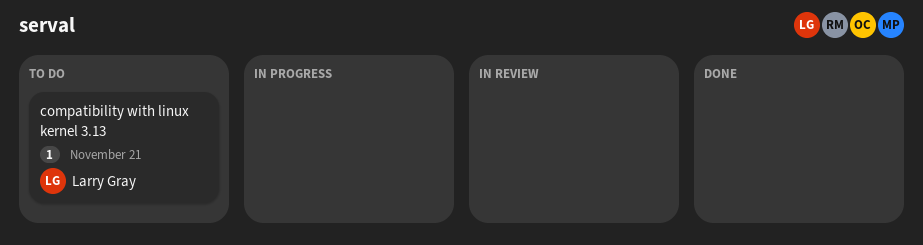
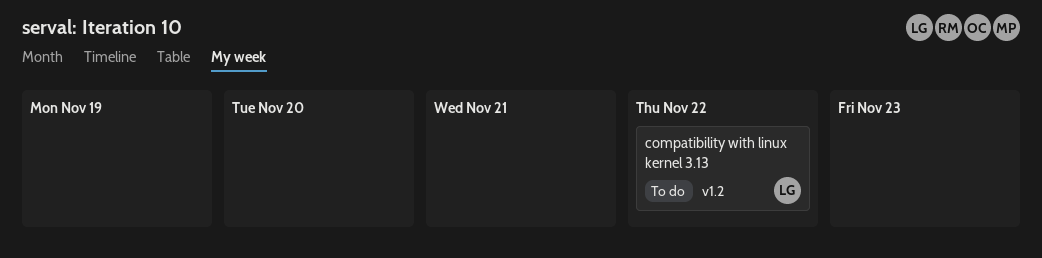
compatibility with linux kernel 3.13, due: Nov 21 -> Nov 22

